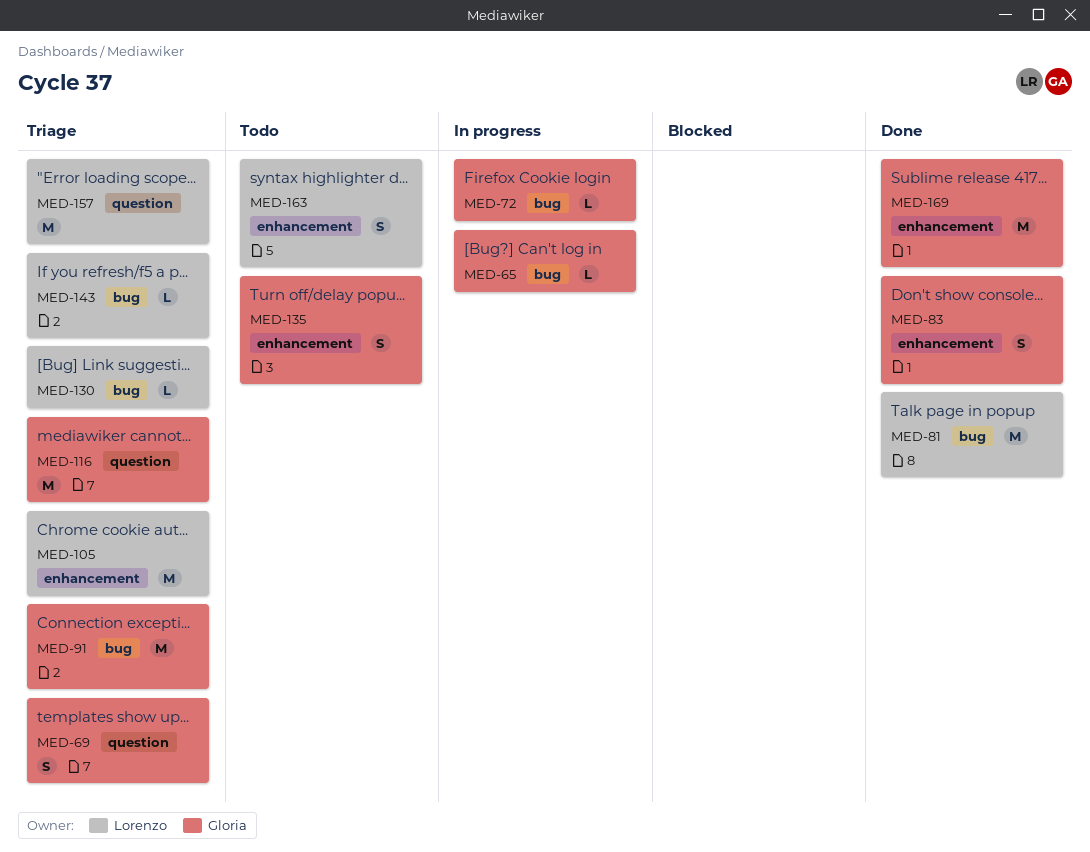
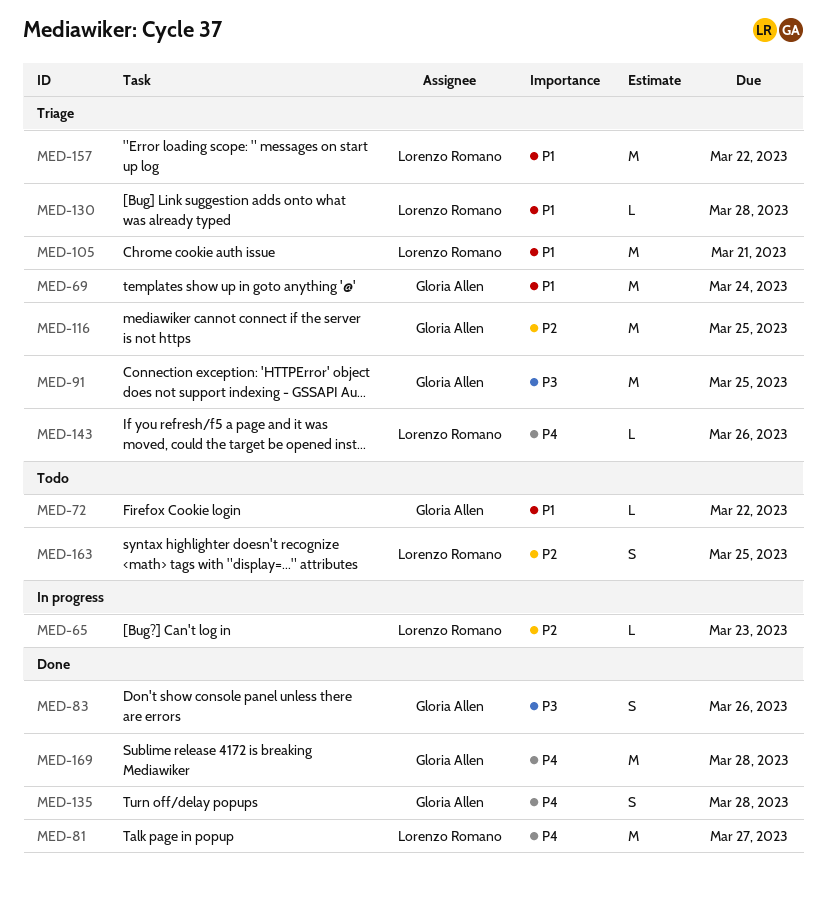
MED-65, owner: Gloria Allen -> Lorenzo Romano
MED-69, estimate: S -> M
MED-72, status: In progress -> Todo
MED-135, status: Todo -> Done

